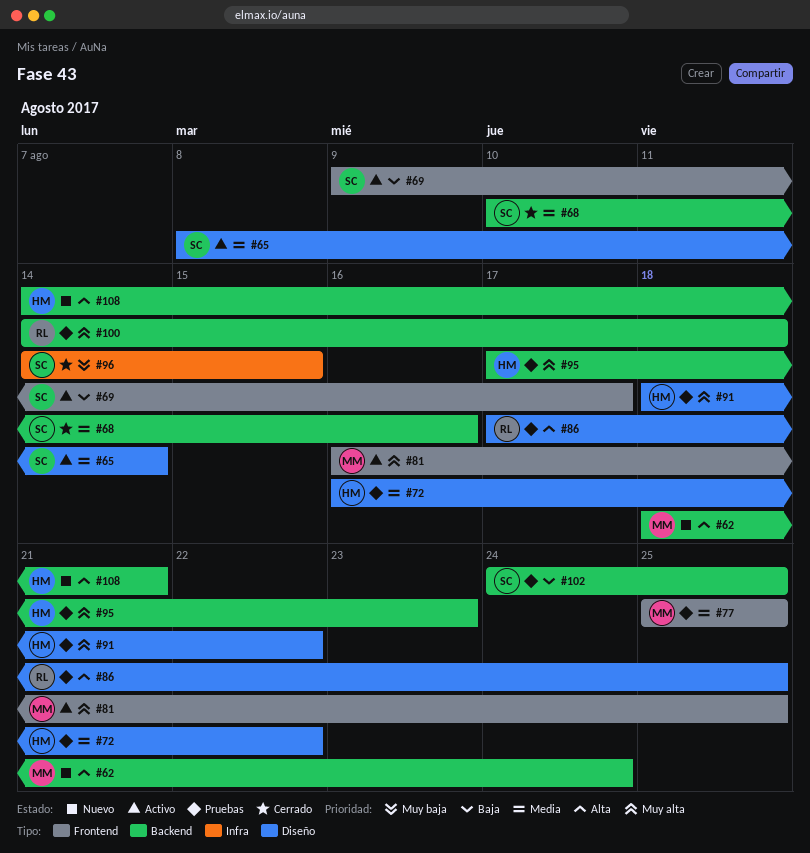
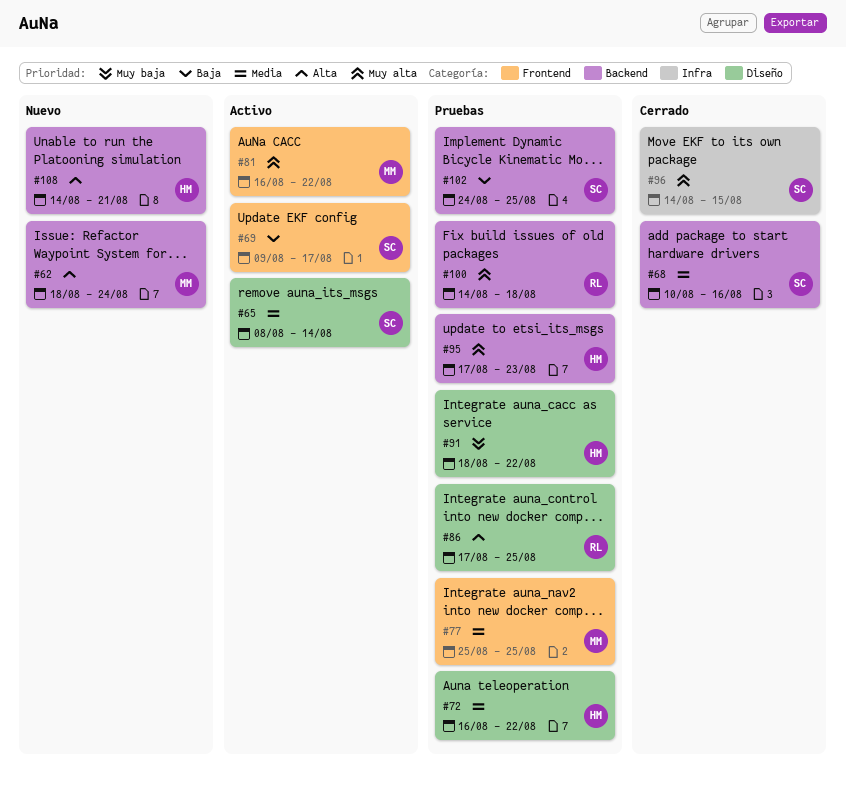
#81, due: Aug 25 -> Aug 22
#91, priority: Muy alta -> Muy baja
#96, priority: Muy baja -> Muy alta

